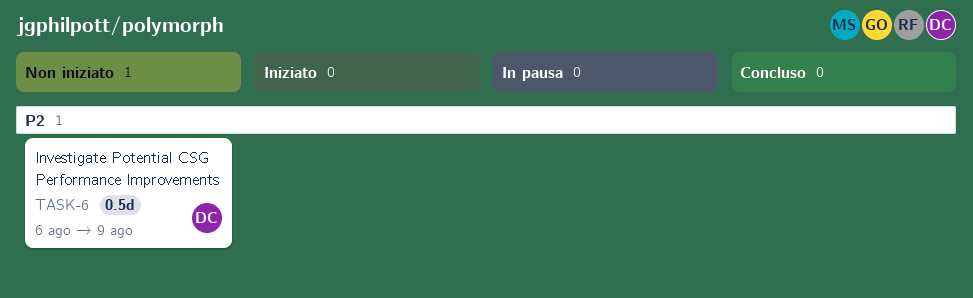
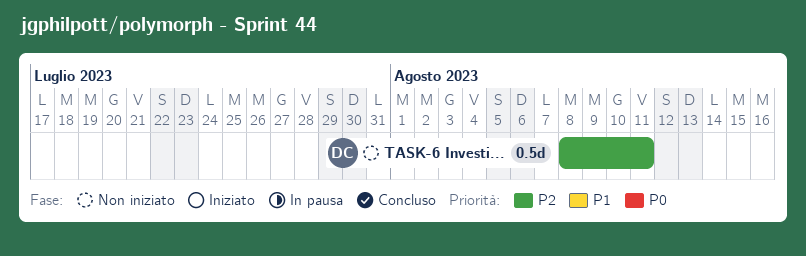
TASK-6, start: Aug 6 -> Aug 8
TASK-6, due: Aug 9 -> Aug 11

